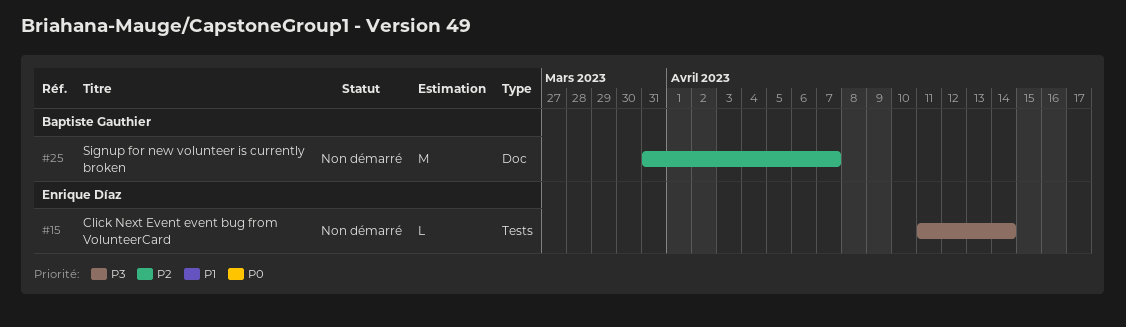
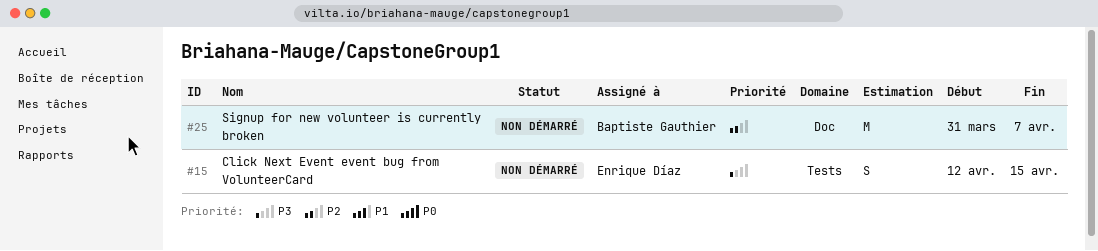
#15, estimate: L -> S
#15, start: Apr 11 -> Apr 12
#15, due: Apr 14 -> Apr 15

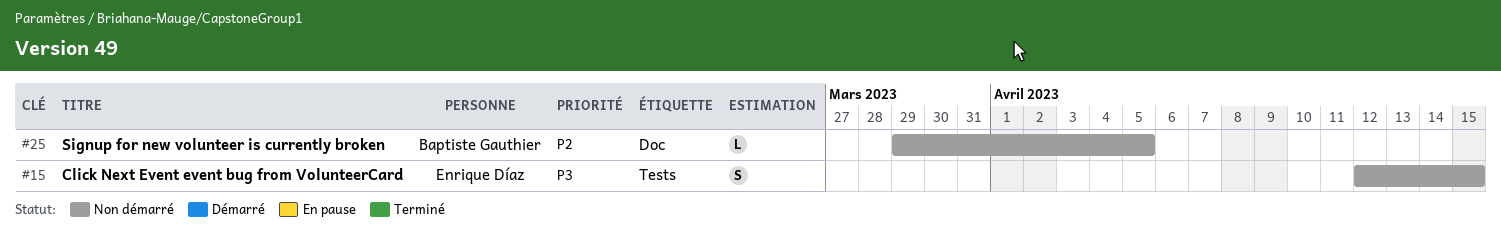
#25, estimate: M -> L
#25, start: Mar 31 -> Mar 29
#25, due: Apr 7 -> Apr 5

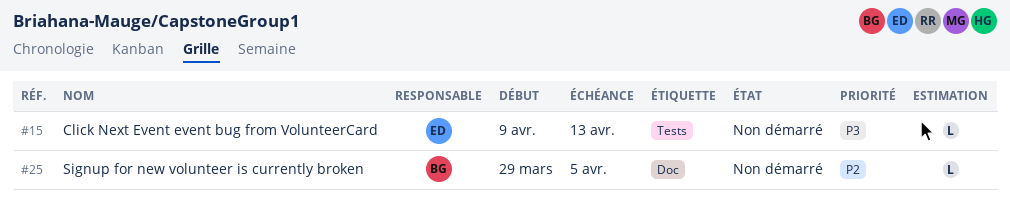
#15, estimate: S -> L
#15, start: Apr 12 -> Apr 9
#15, due: Apr 15 -> Apr 13

